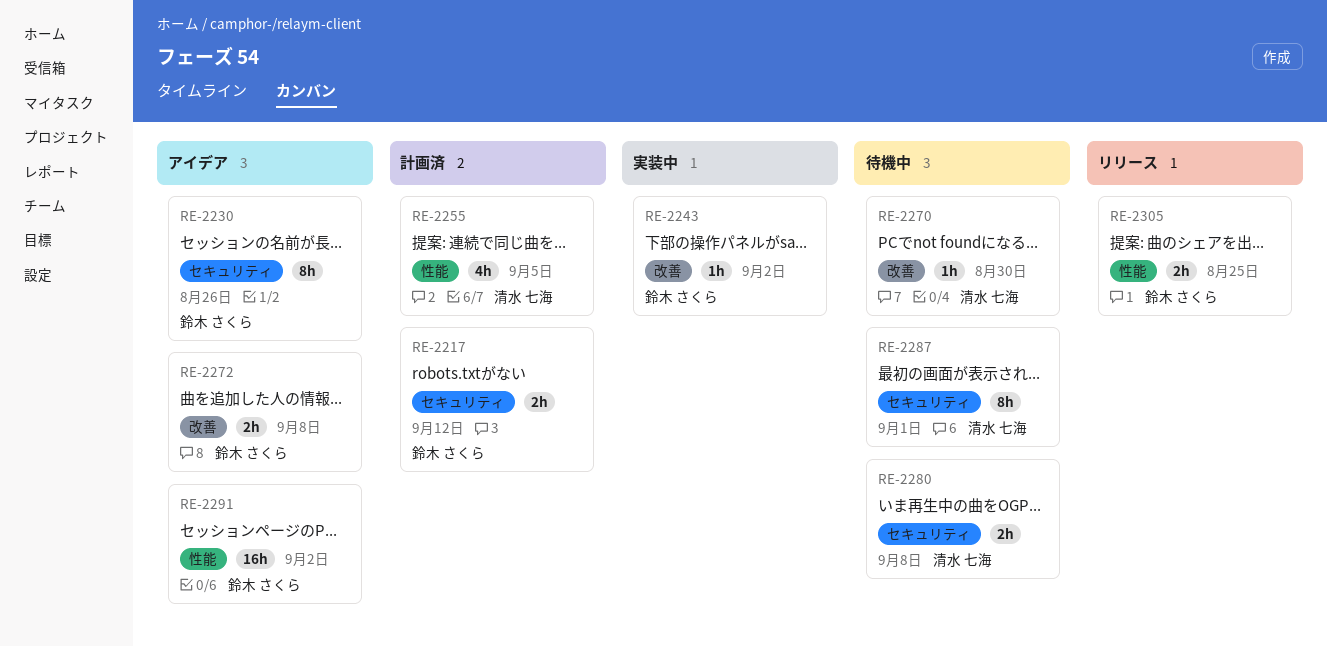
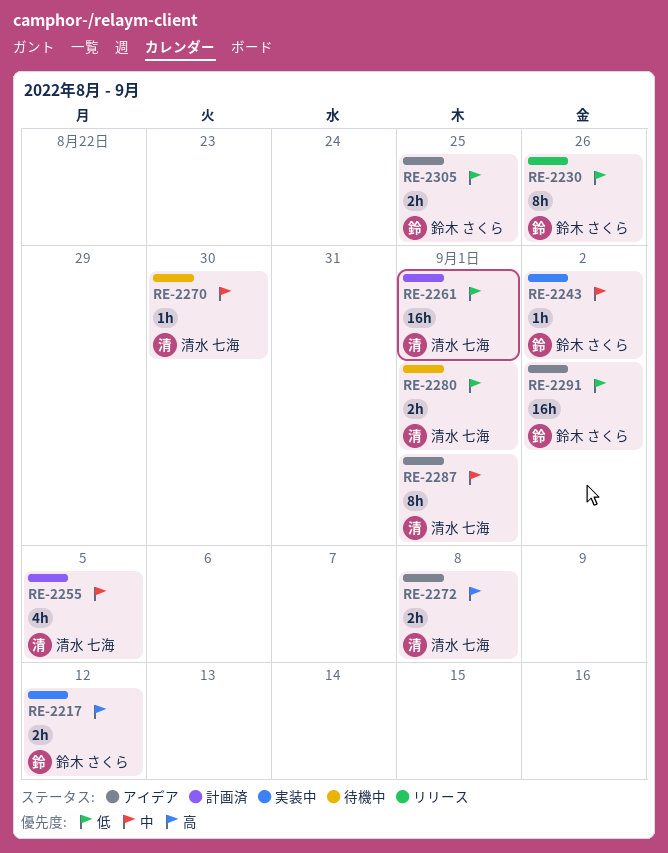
RE-2217, status: 計画済 -> 実装中
RE-2230, status: アイデア -> リリース
RE-2261: none -> present
RE-2272, owner: 鈴木 さくら -> 清水 七海
RE-2280, due: Sep 8 -> Sep 1
RE-2287, status: 待機中 -> アイデア
RE-2305, status: リリース -> アイデア

